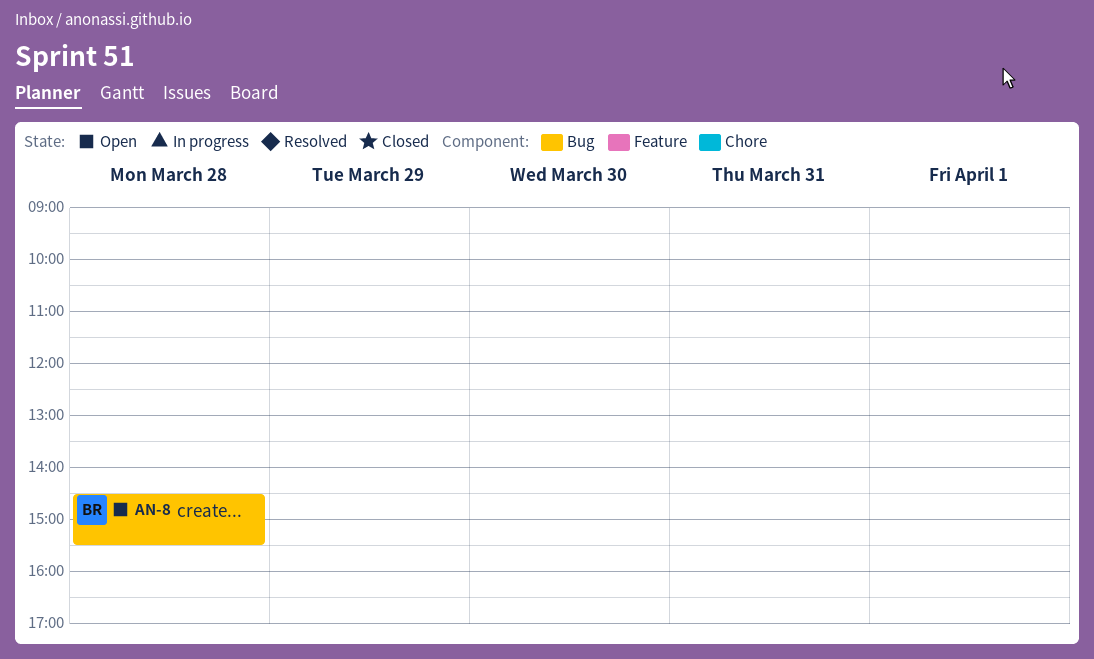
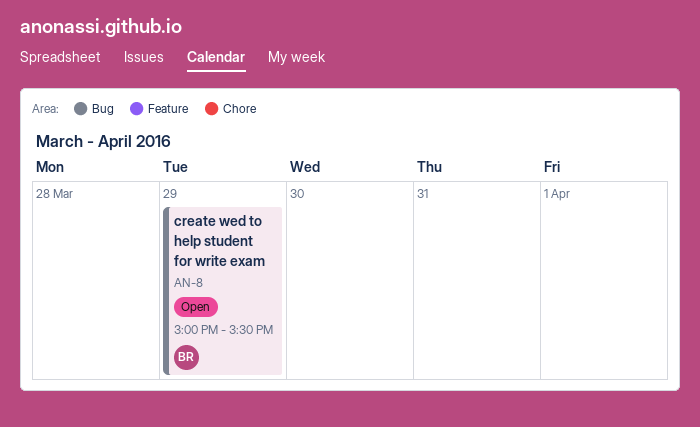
AN-8, day: Mar 28 -> Mar 29
AN-8, begins: 14:30 -> 15:00

